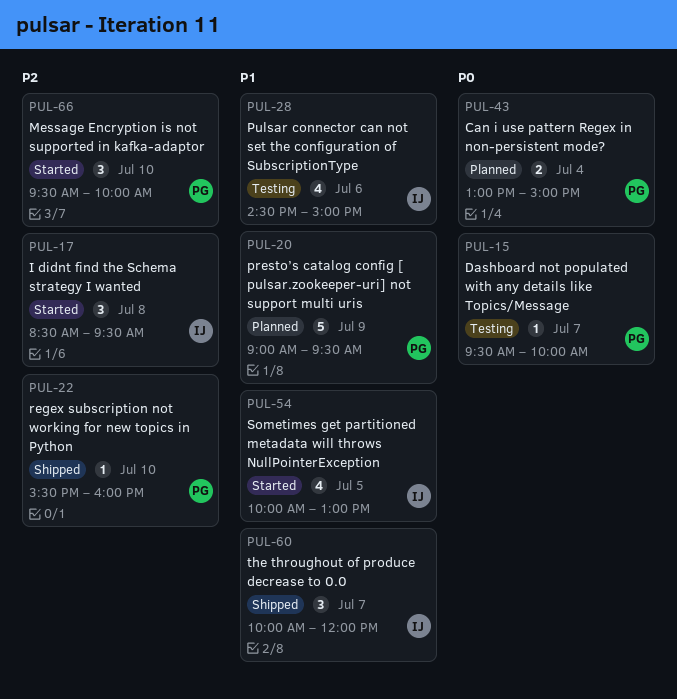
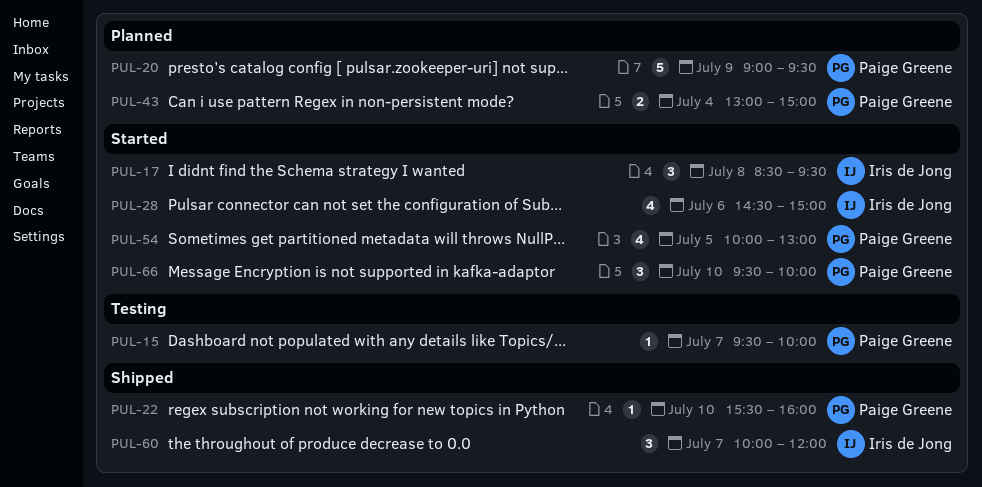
PUL-28, status: Testing -> Started
PUL-54, owner: Iris de Jong -> Paige Greene

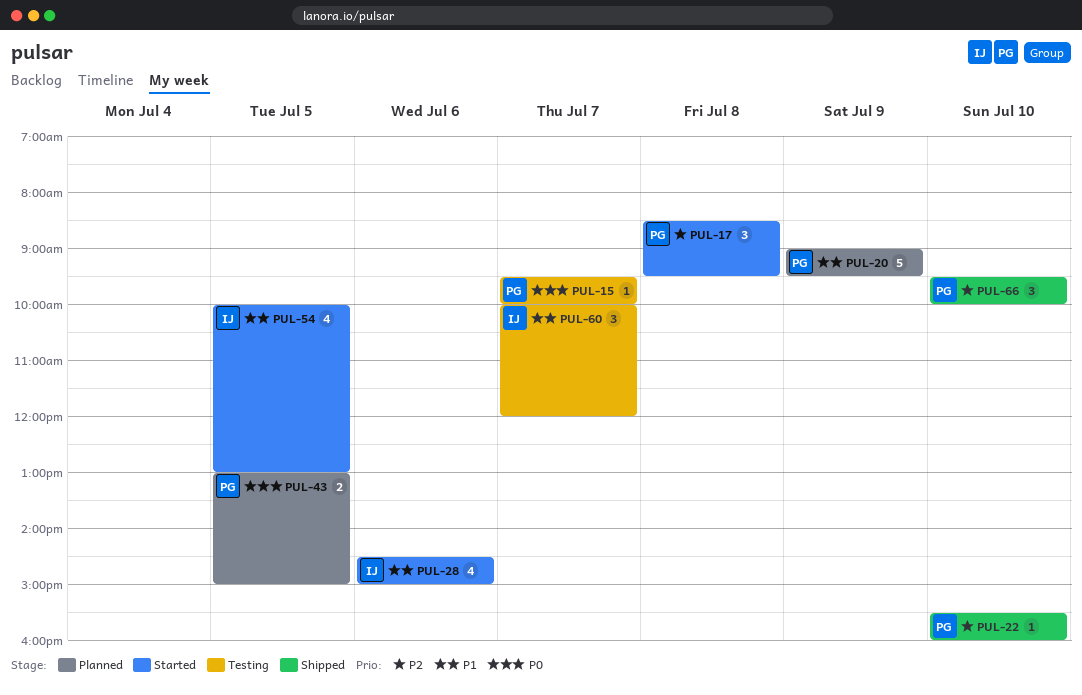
PUL-17, owner: Iris de Jong -> Paige Greene
PUL-43, day: Jul 4 -> Jul 5
PUL-54, owner: Paige Greene -> Iris de Jong
PUL-60, status: Shipped -> Testing
PUL-66, status: Started -> Shipped

